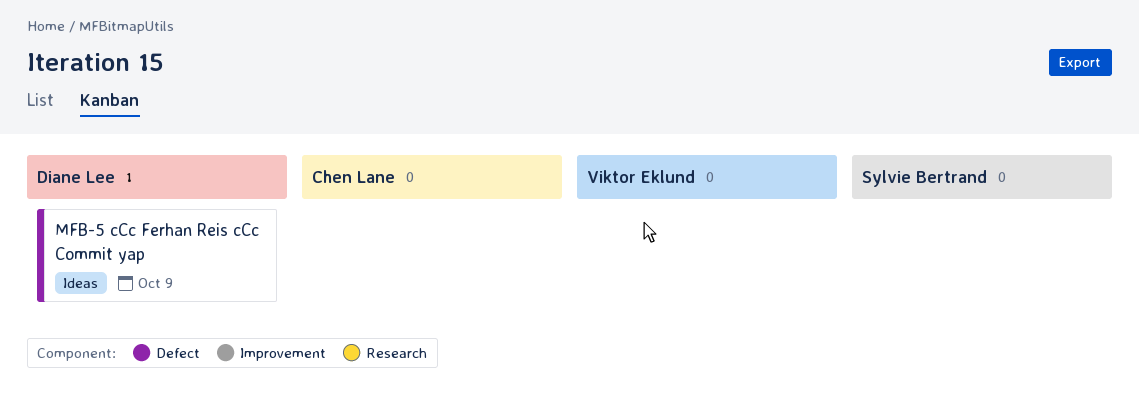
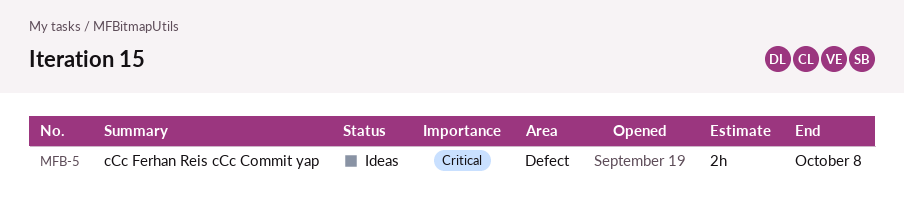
MFB-5, due: Oct 9 -> Oct 8

